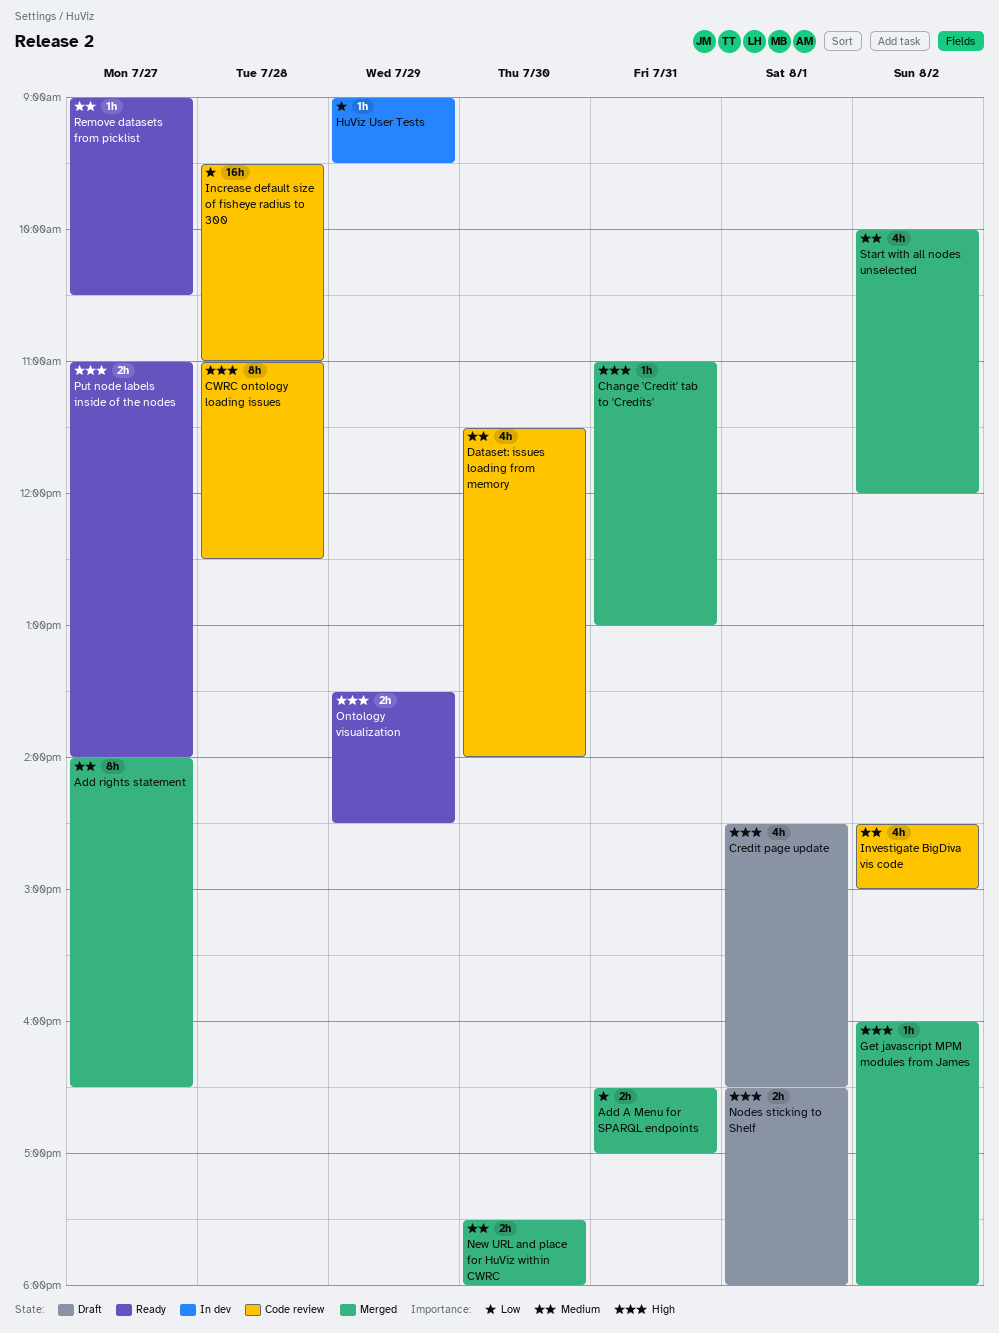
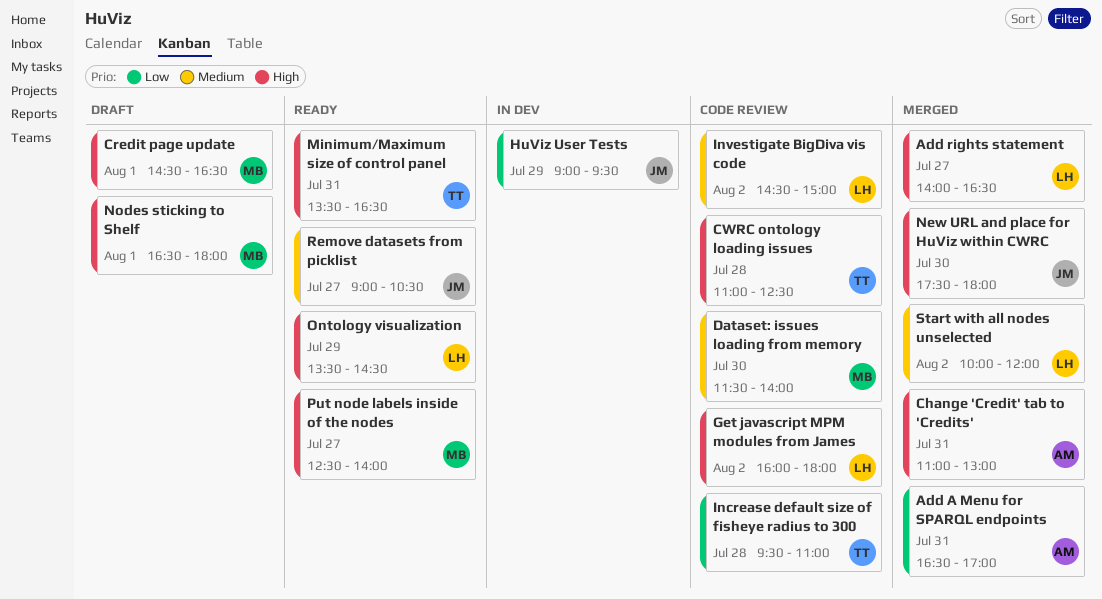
Add rights statement, priority: Medium -> High
Get javascript MPM modules from James, status: Merged -> Code review
Minimum/Maximum size of control panel: none -> present
New URL and place for HuViz within CWRC, priority: Medium -> High
Put node labels inside of the nodes, begins: 11:00 -> 12:30

